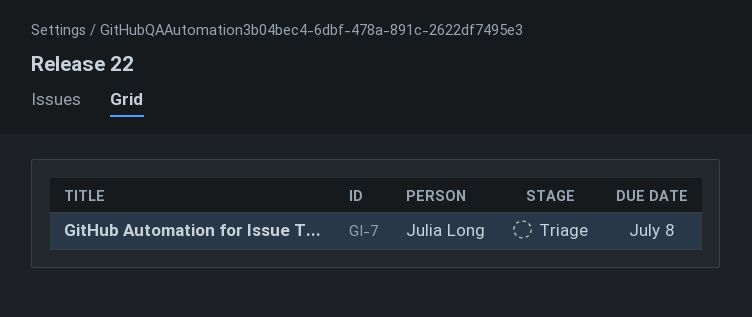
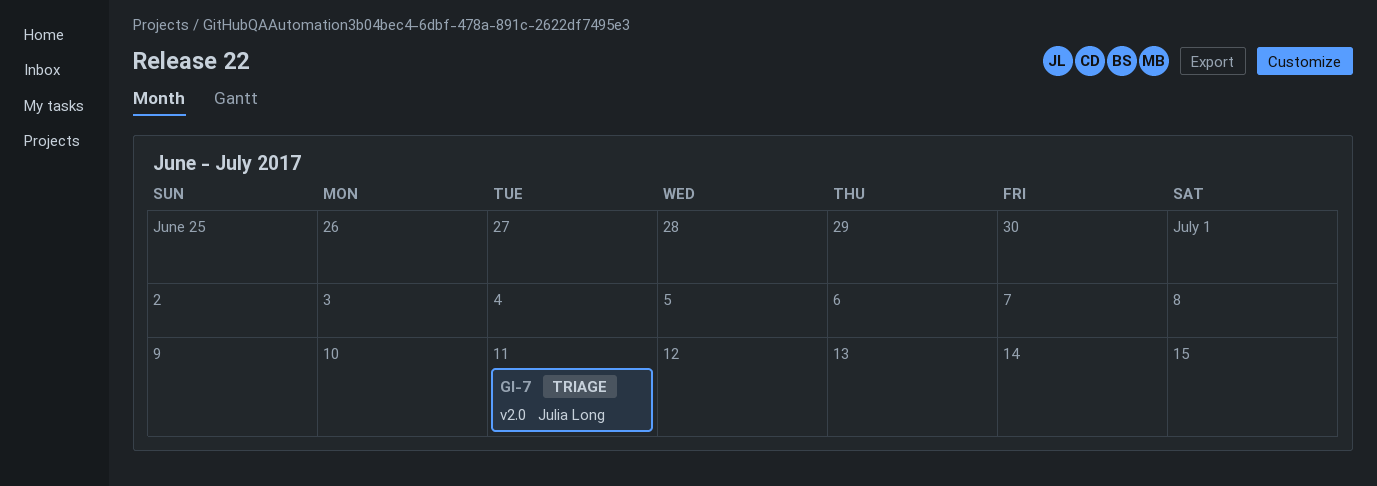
GI-7, due: Jul 8 -> Jul 11

